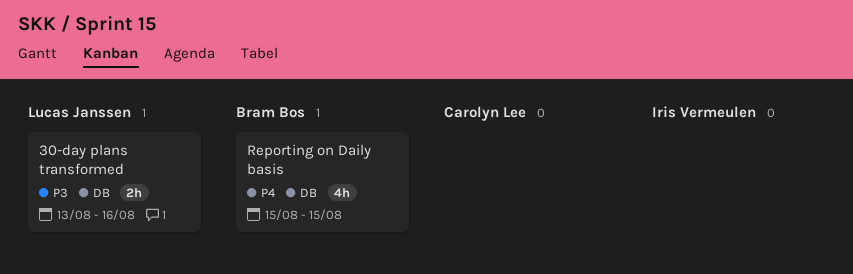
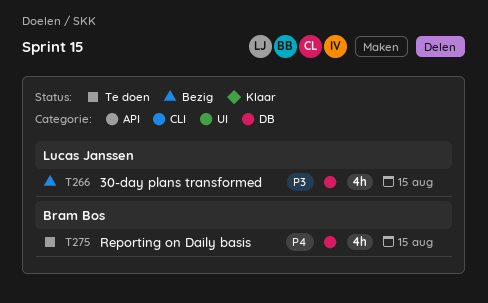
30-day plans transformed, estimate: 2h -> 4h
30-day plans transformed, due: Aug 16 -> Aug 15

